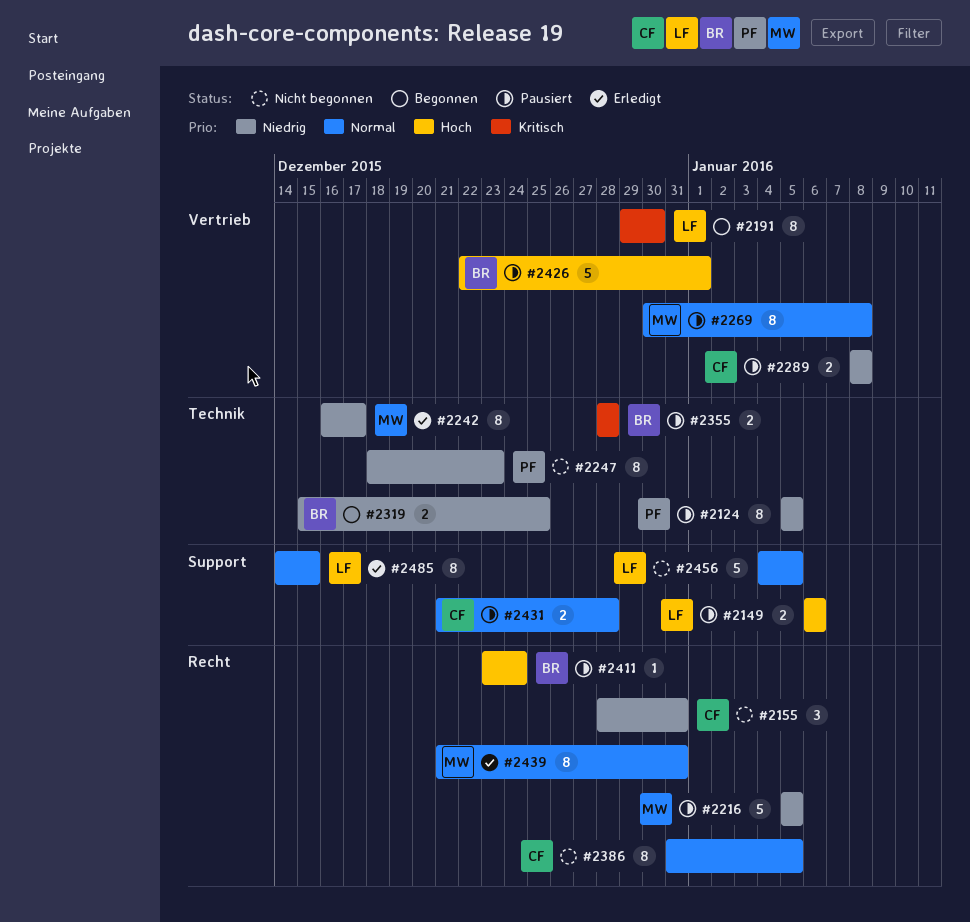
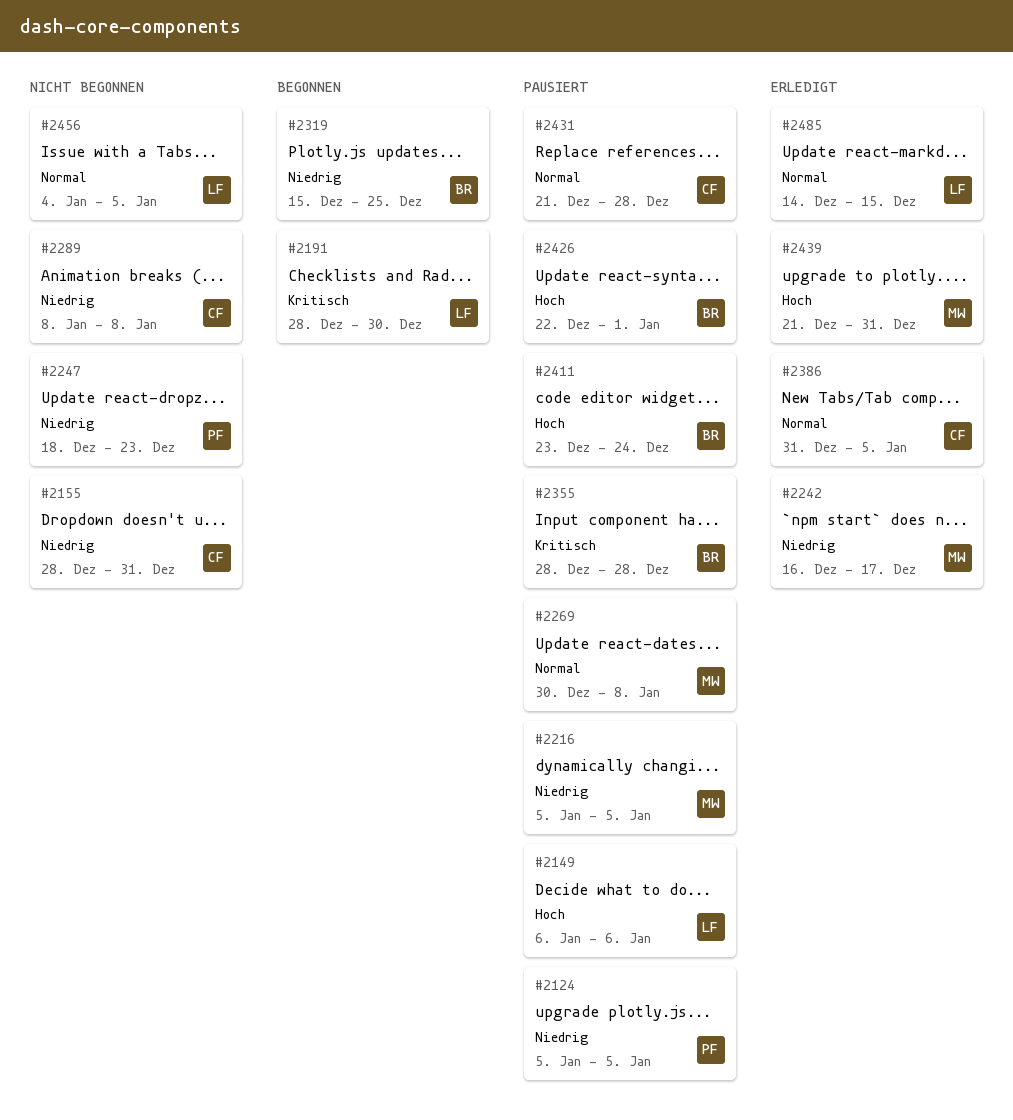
#2191, start: Dec 29 -> Dec 28
#2289, status: Pausiert -> Nicht begonnen
#2386, status: Nicht begonnen -> Erledigt
#2439, priority: Normal -> Hoch

